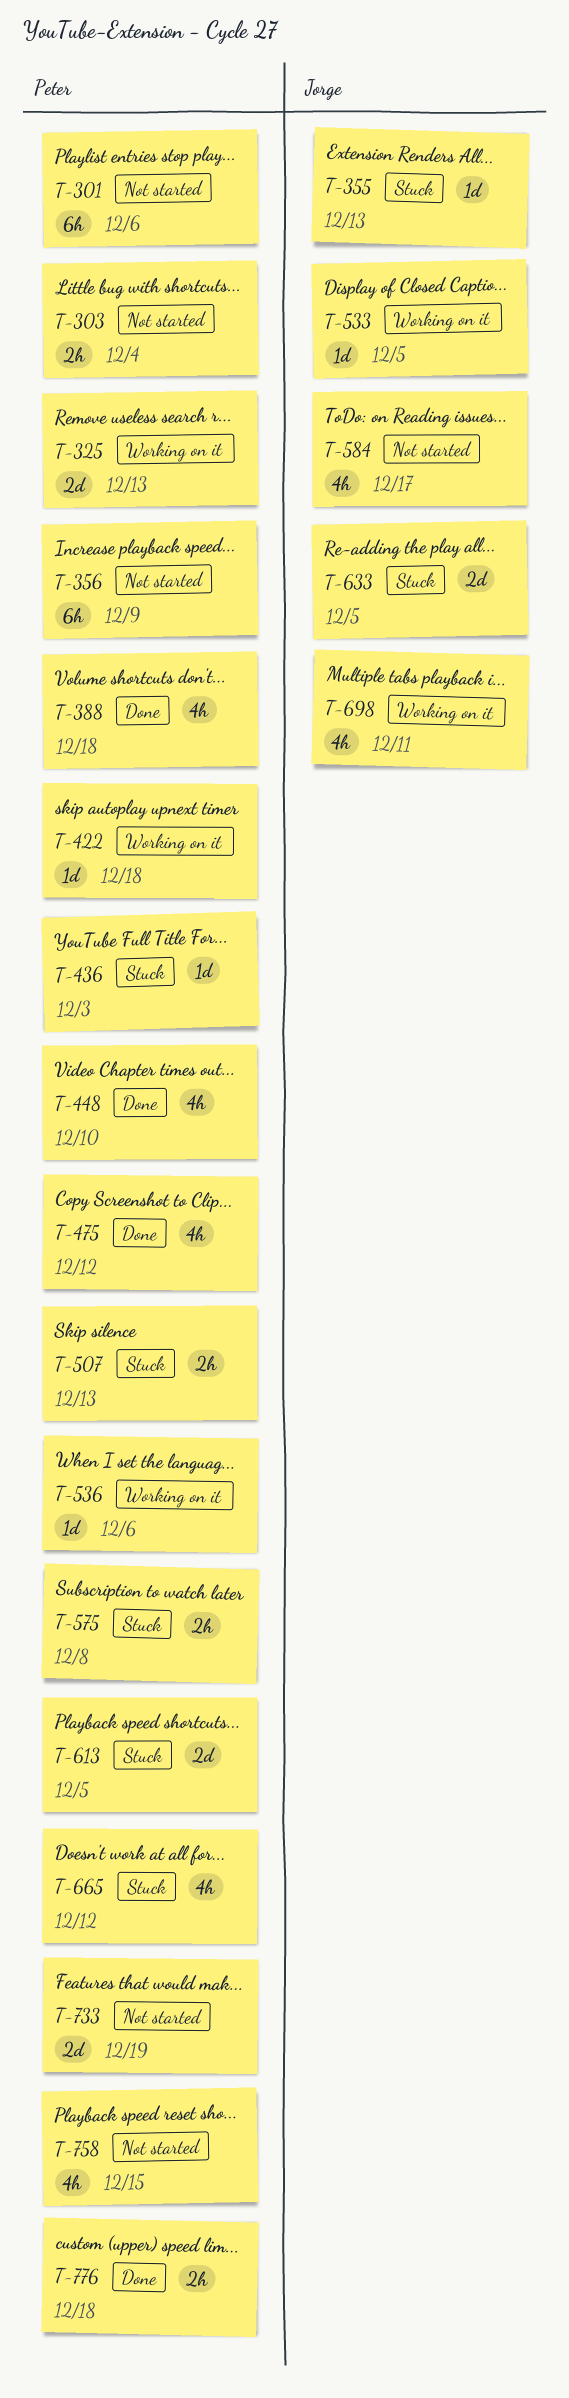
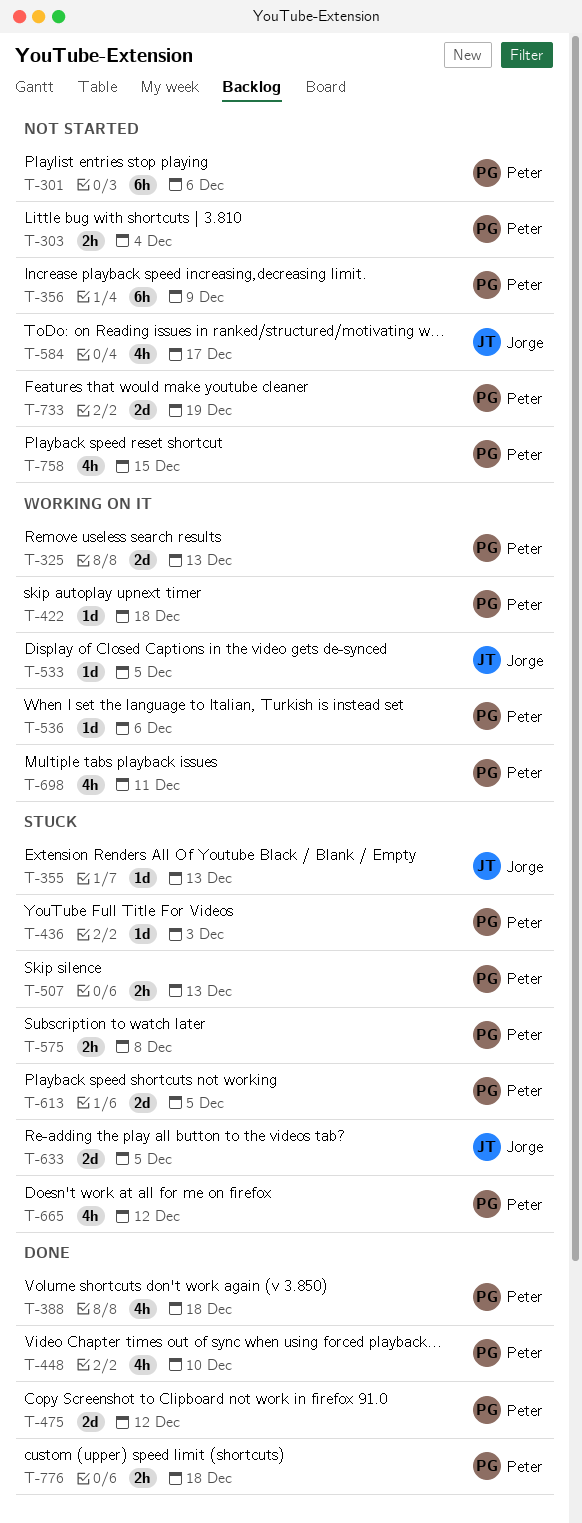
T-475, estimate: 4h -> 2d
T-698, owner: Jorge -> Peter

